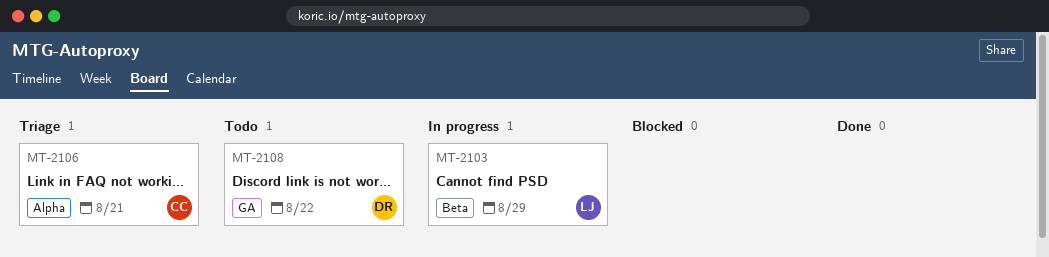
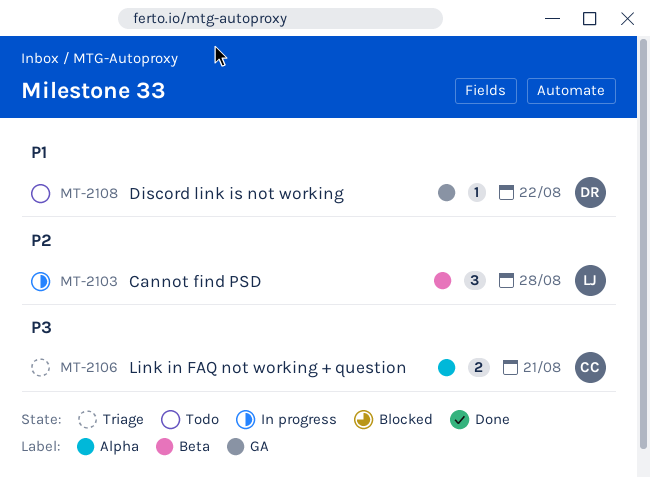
MT-2103, due: Aug 29 -> Aug 28

